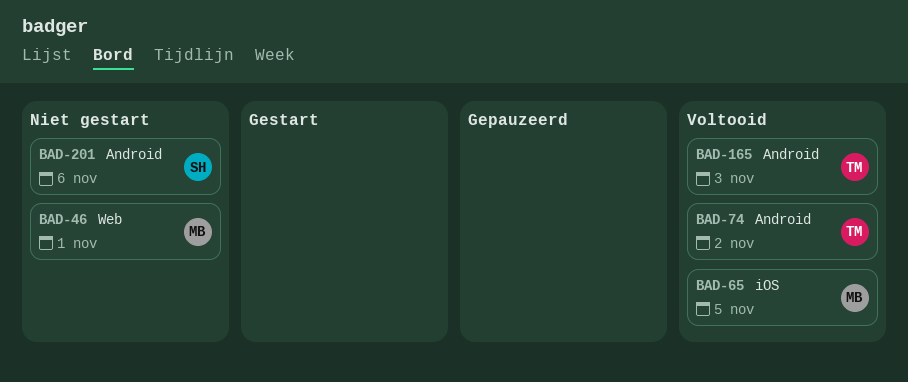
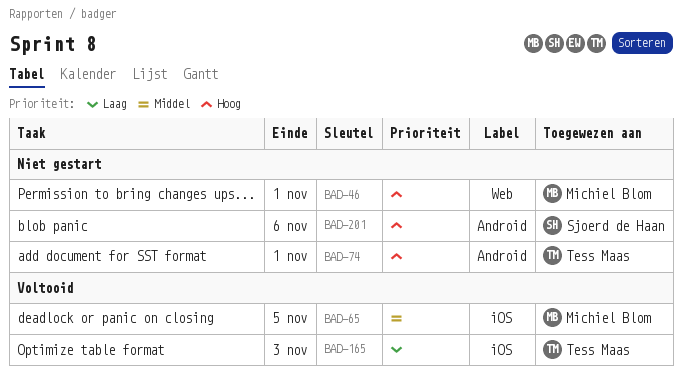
BAD-74, status: Voltooid -> Niet gestart
BAD-74, due: Nov 2 -> Nov 1
BAD-165, label: Android -> iOS

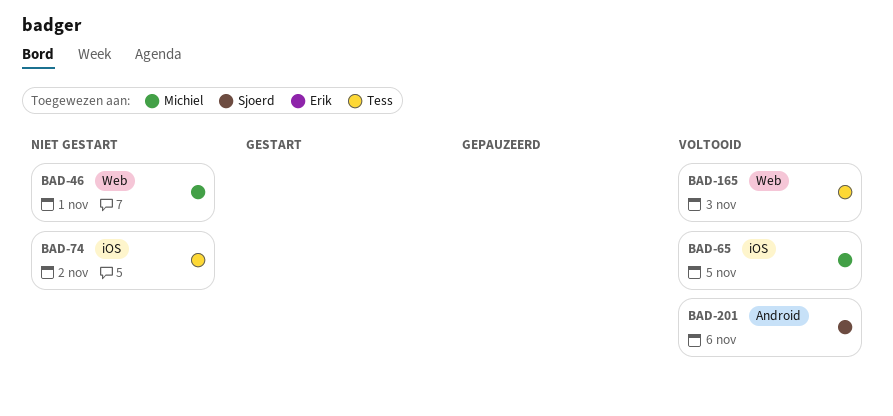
BAD-74, label: Android -> iOS
BAD-74, due: Nov 1 -> Nov 2
BAD-165, label: iOS -> Web
BAD-201, status: Niet gestart -> Voltooid

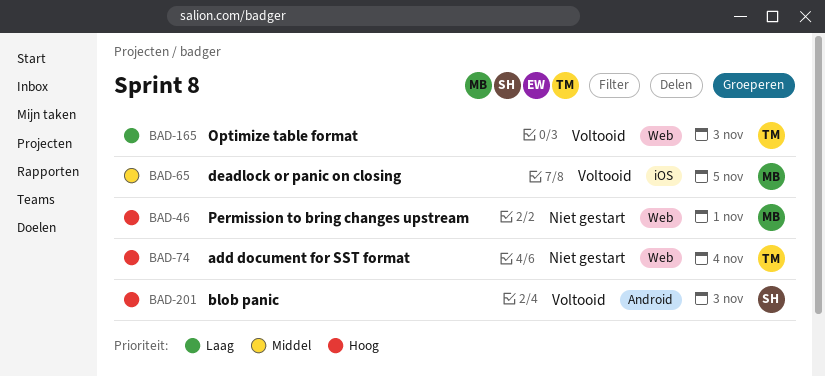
BAD-74, label: iOS -> Web
BAD-74, due: Nov 2 -> Nov 4
BAD-201, due: Nov 6 -> Nov 3

